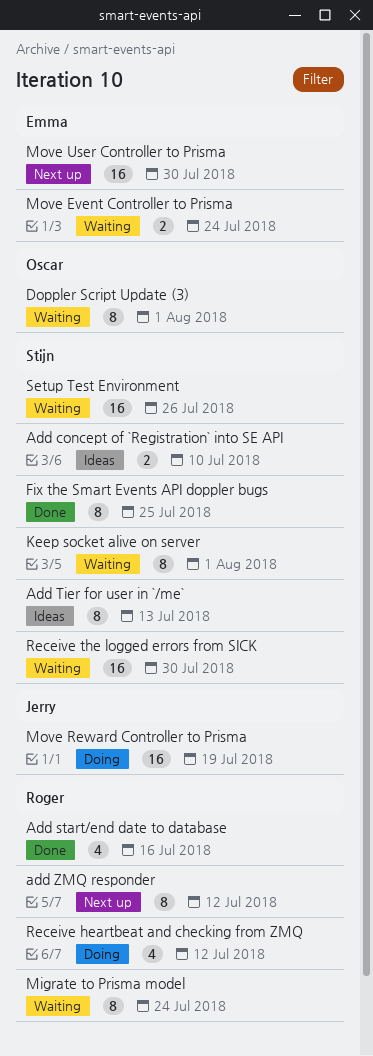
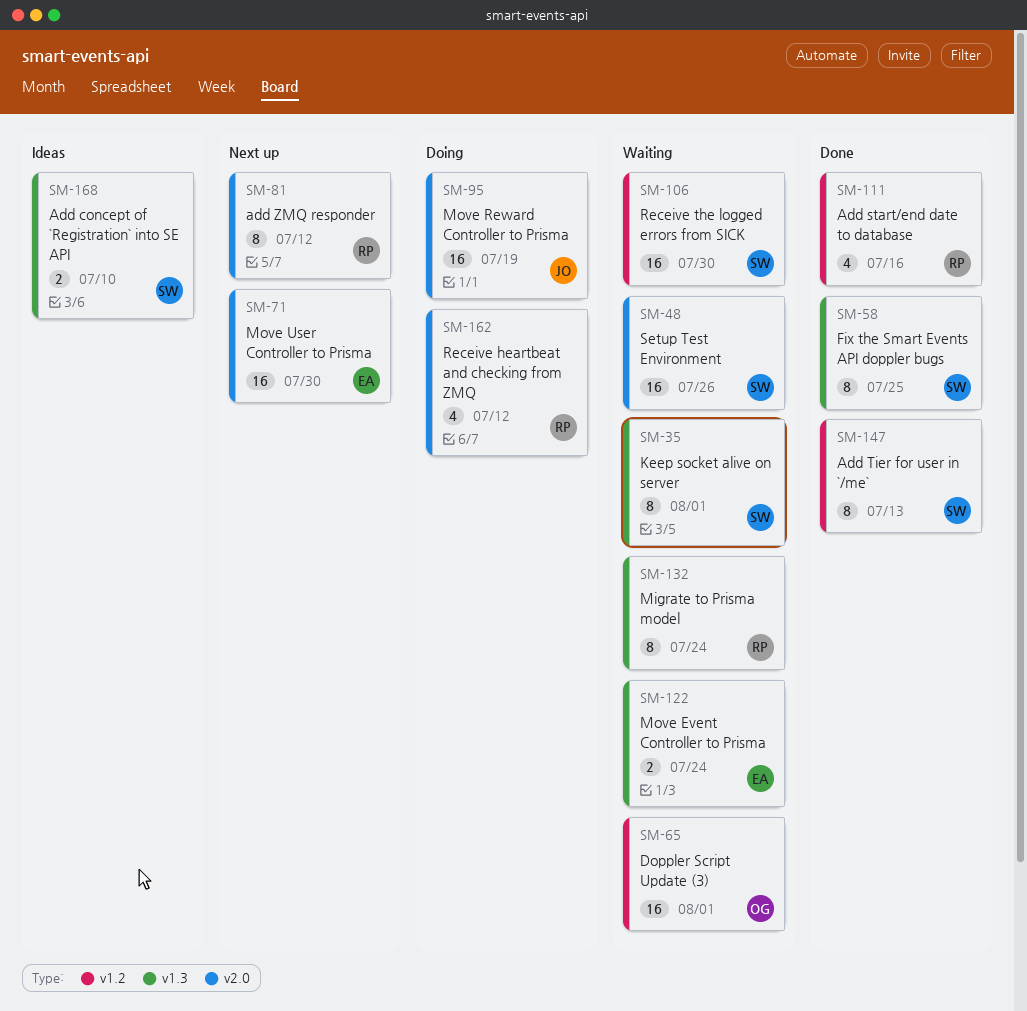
Add Tier for user in `/me`, status: Ideas -> Done
Doppler Script Update (3), estimate: 8 -> 16

